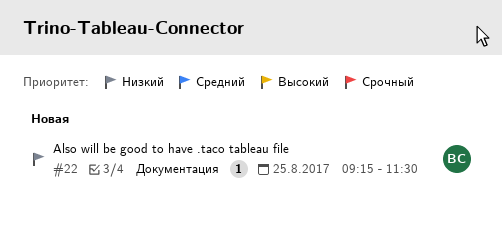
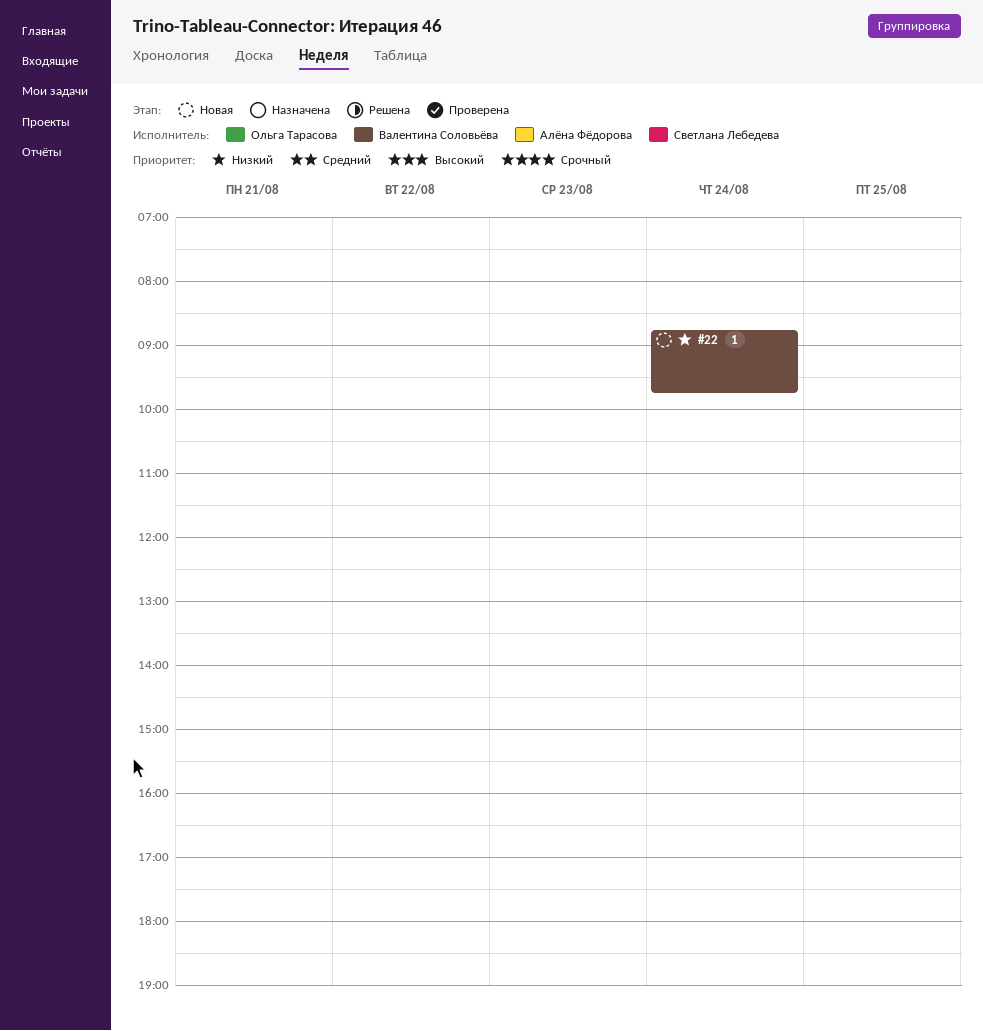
#22, day: Aug 25 -> Aug 24
#22, begins: 09:15 -> 08:45
#22, ends: 11:30 -> 09:45

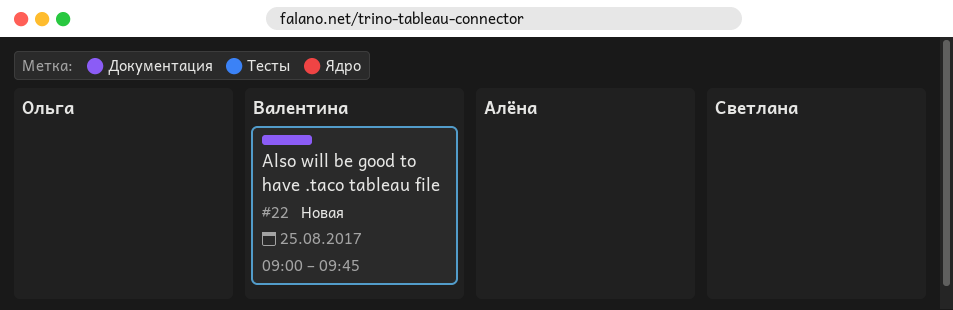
#22, day: Aug 24 -> Aug 25
#22, begins: 08:45 -> 09:00

